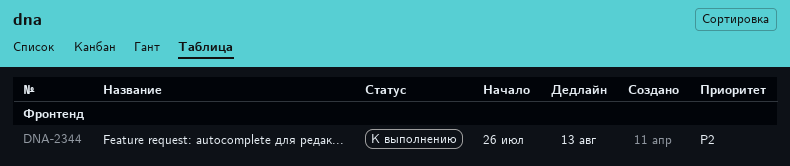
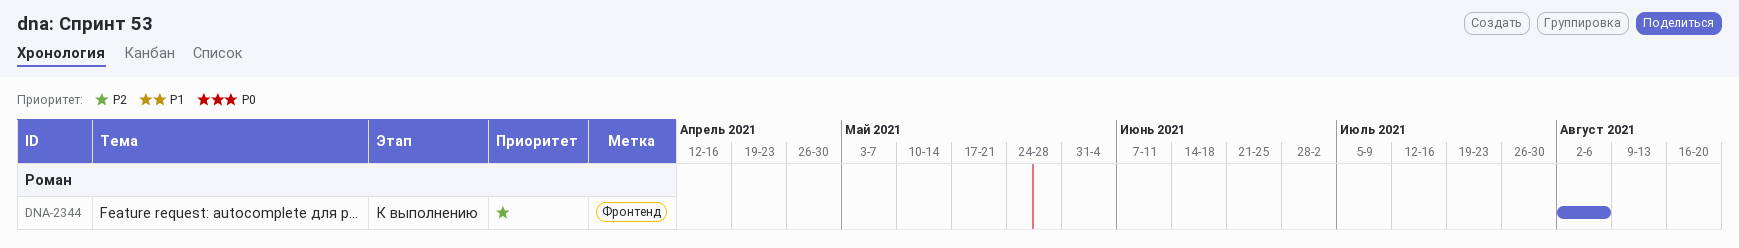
DNA-2344, start: Jul 26 -> Aug 2
DNA-2344, due: Aug 13 -> Aug 6

